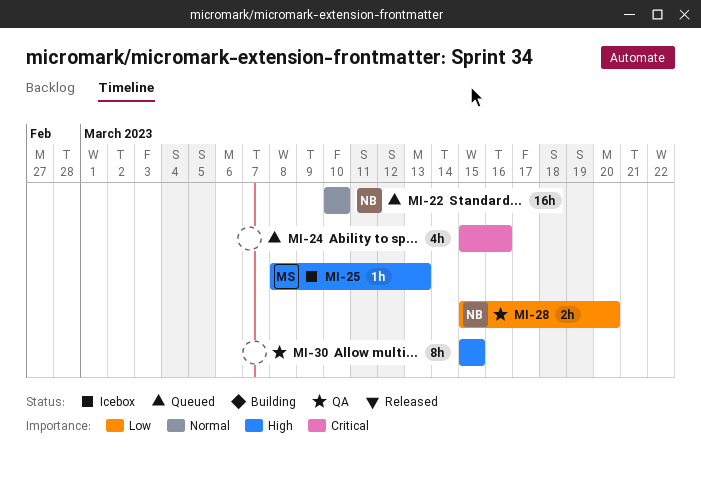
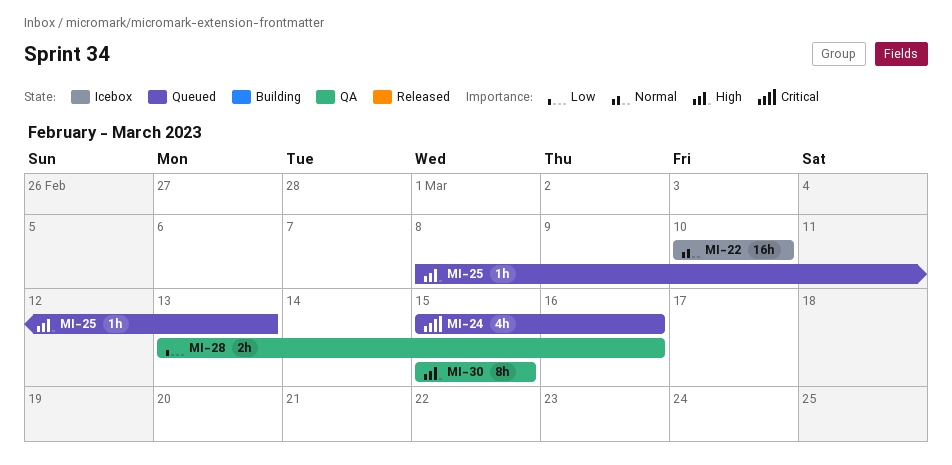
MI-22, status: Queued -> Icebox
MI-25, status: Icebox -> Queued
MI-28, start: Mar 15 -> Mar 13
MI-28, due: Mar 20 -> Mar 16

